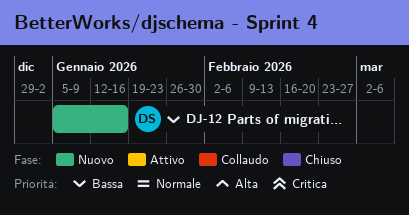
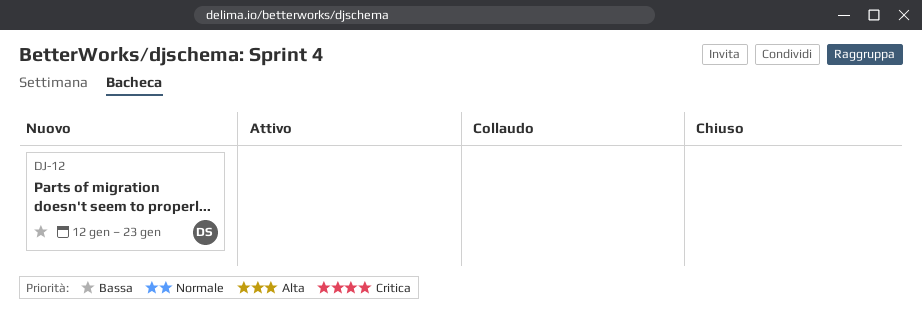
DJ-12, start: Jan 5 -> Jan 12
DJ-12, due: Jan 16 -> Jan 23

